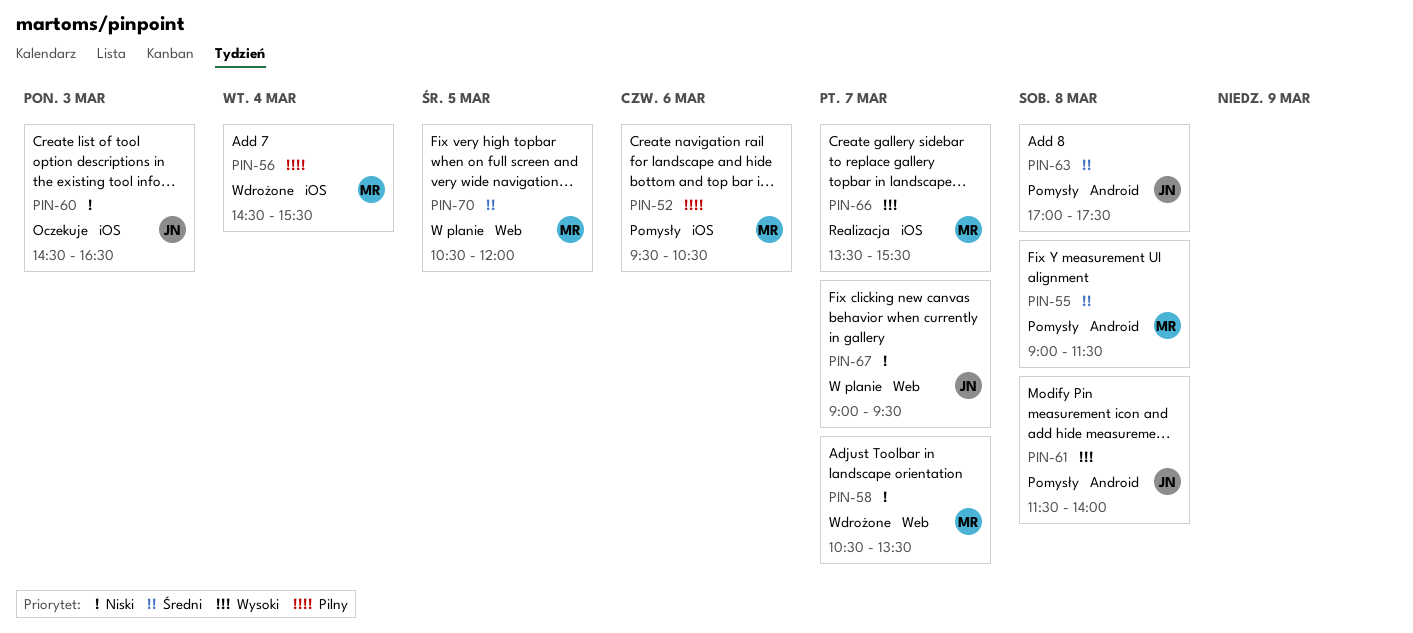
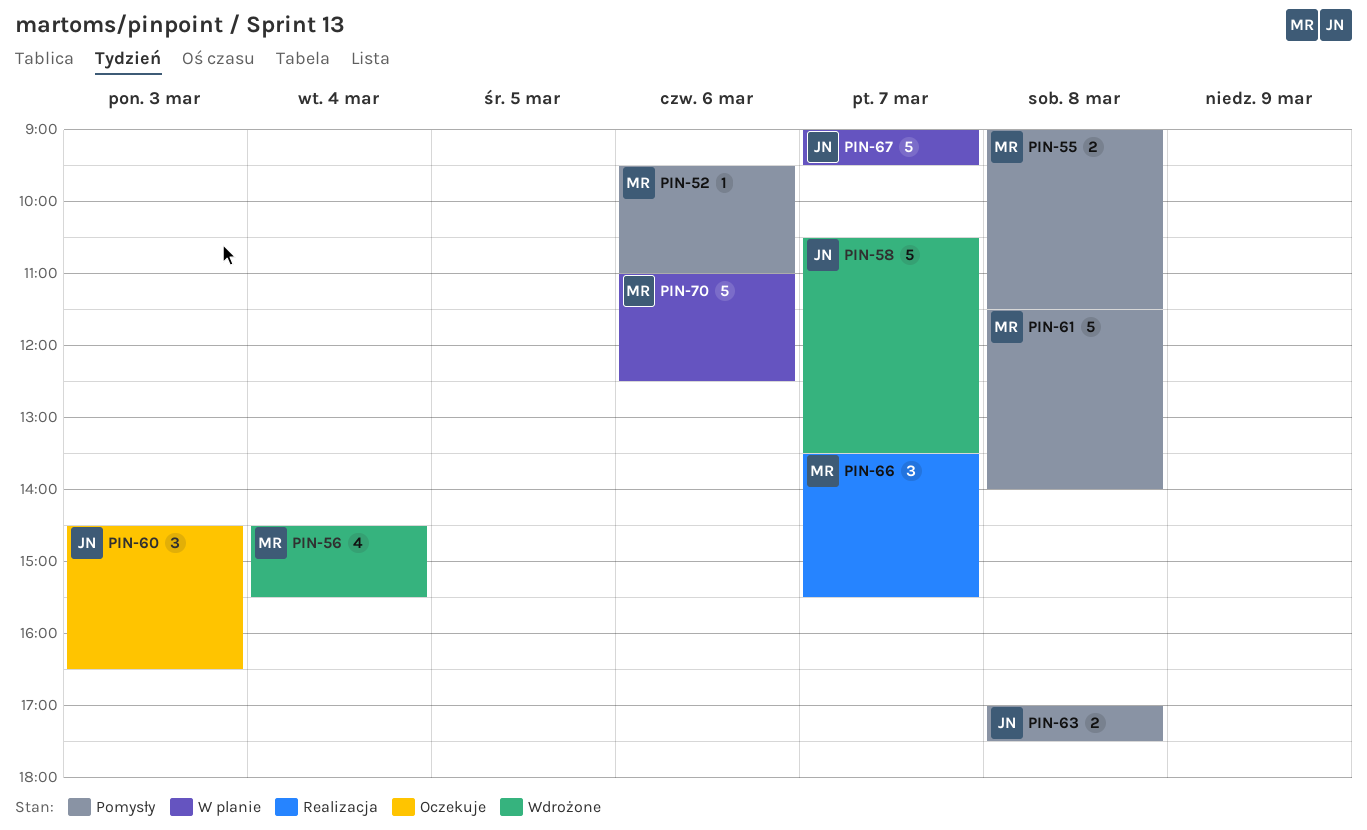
PIN-52, ends: 10:30 -> 11:00
PIN-58, owner: MR -> JN
PIN-61, owner: JN -> MR
PIN-70, day: Mar 5 -> Mar 6
PIN-70, begins: 10:30 -> 11:00
PIN-70, ends: 12:00 -> 12:30

